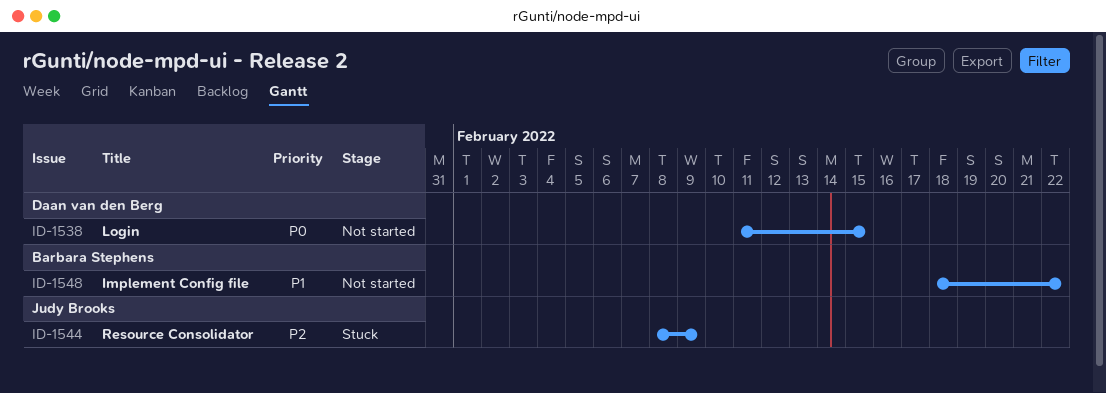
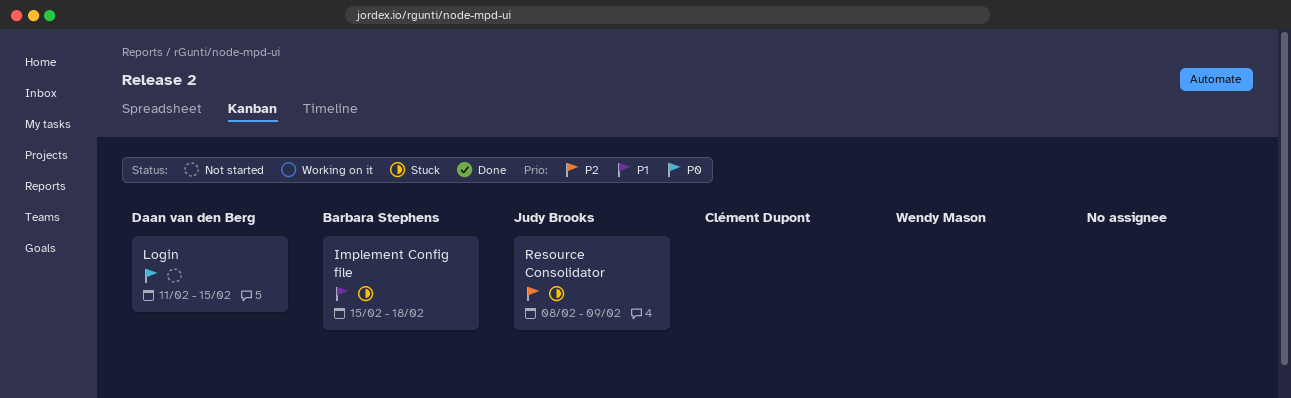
Implement Config file, status: Not started -> Stuck
Implement Config file, start: Feb 18 -> Feb 15
Implement Config file, due: Feb 22 -> Feb 18

